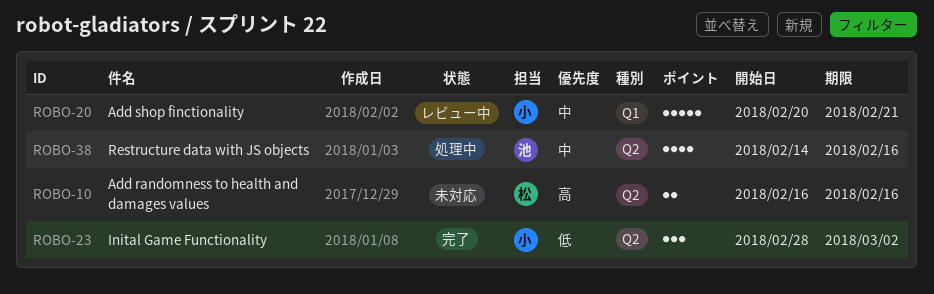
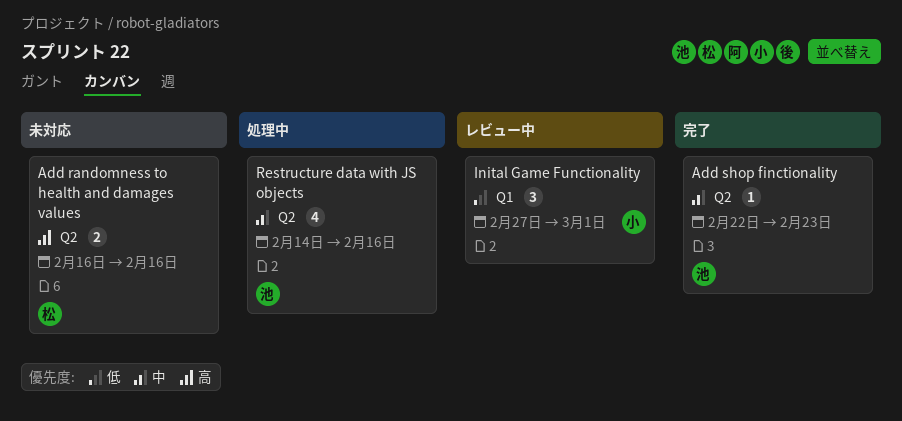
Add shop finctionality, status: レビュー中 -> 完了
Add shop finctionality, owner: 小 -> 池
Add shop finctionality, label: Q1 -> Q2
Add shop finctionality, estimate: 5 -> 1
Add shop finctionality, start: Feb 20 -> Feb 22
Add shop finctionality, due: Feb 21 -> Feb 23
Inital Game Functionality, status: 完了 -> レビュー中
Inital Game Functionality, label: Q2 -> Q1
Inital Game Functionality, start: Feb 28 -> Feb 27
Inital Game Functionality, due: Mar 2 -> Mar 1

